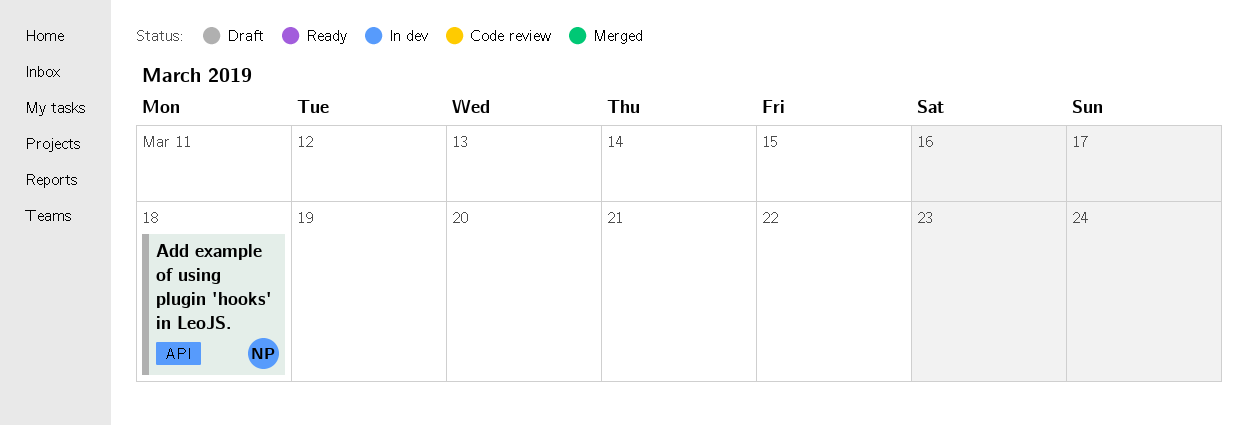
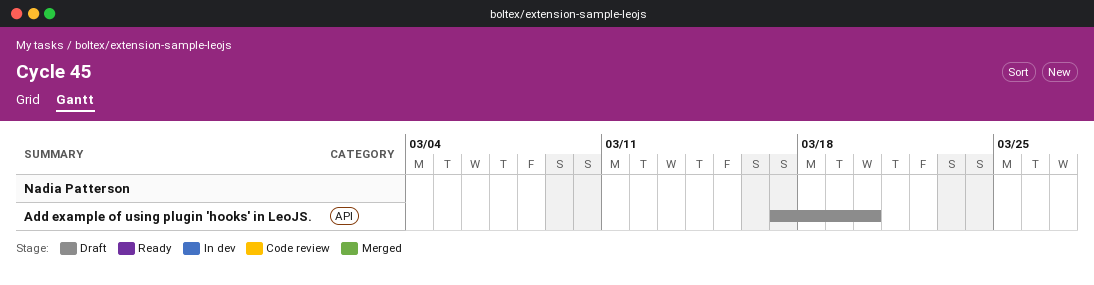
Add example of using plugin 'hooks' in LeoJS., due: Mar 18 -> Mar 20

